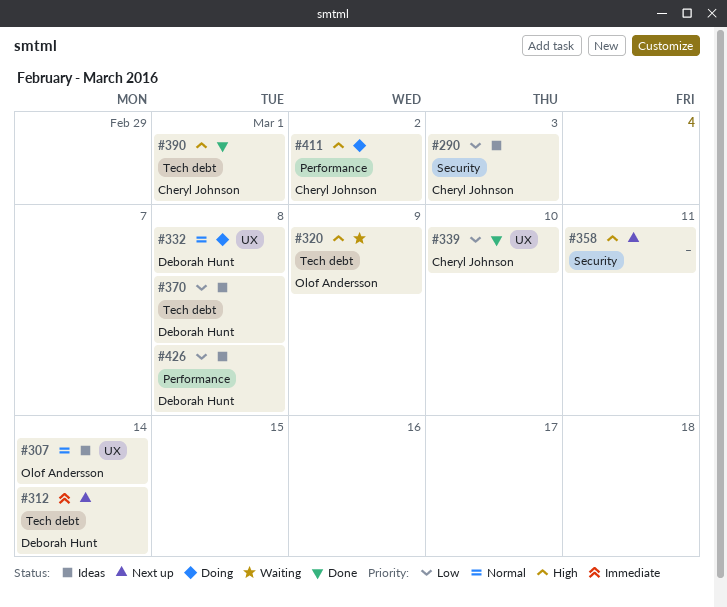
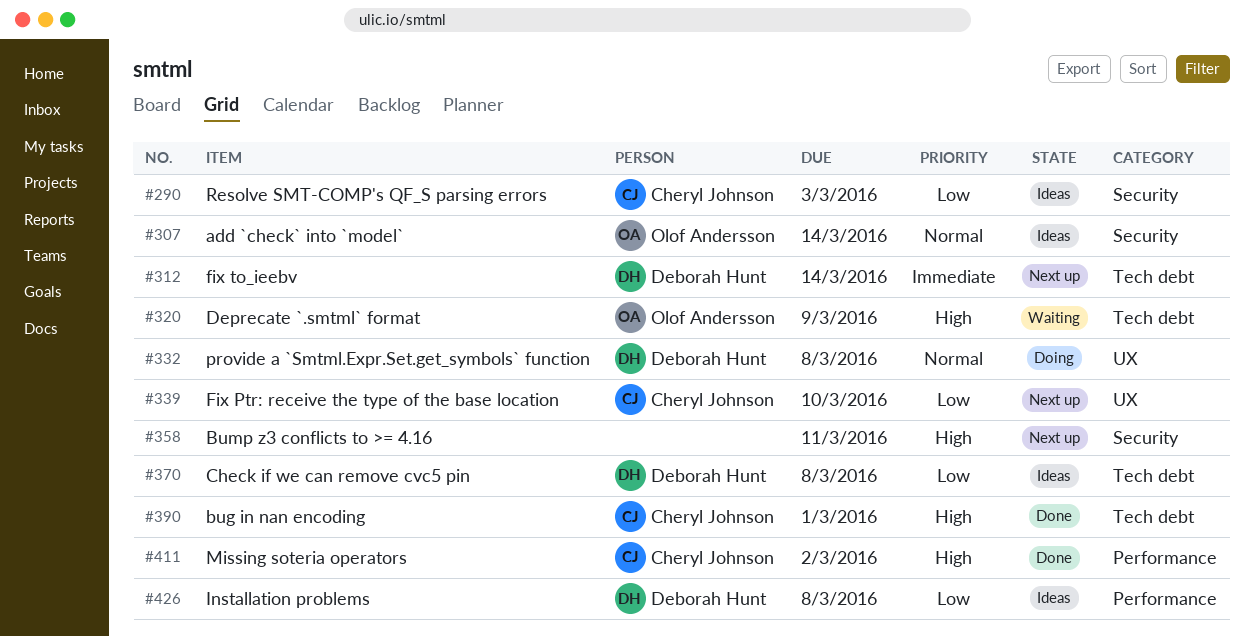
#307, label: UX -> Security
#339, status: Done -> Next up
#411, status: Doing -> Done

